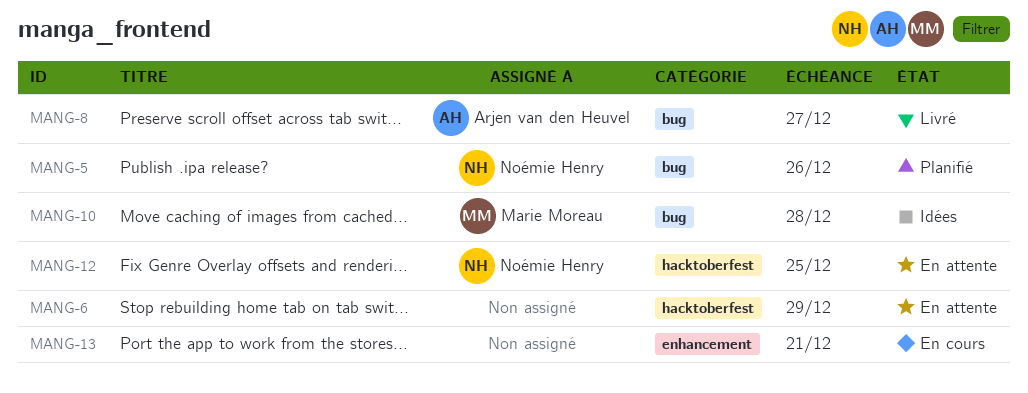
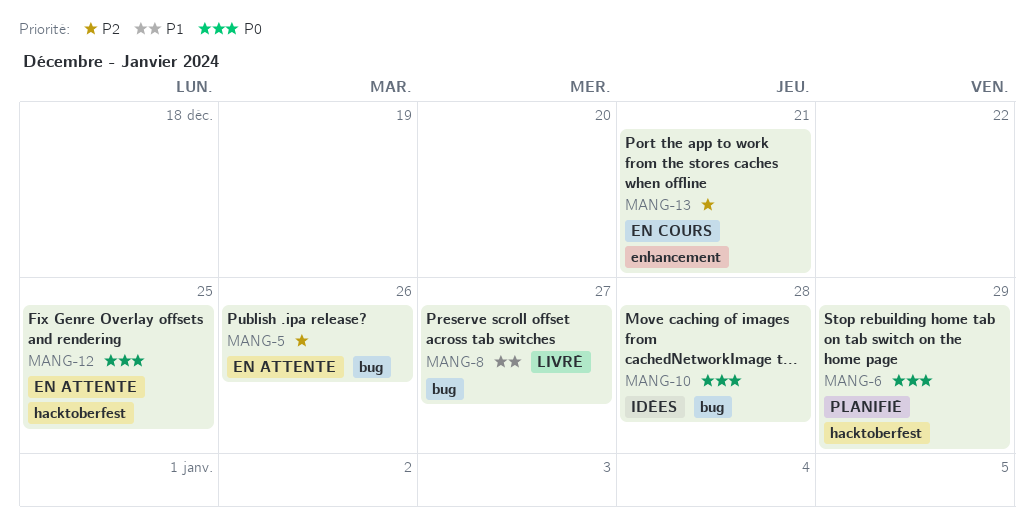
MANG-5, status: Planifié -> En attente
MANG-6, status: En attente -> Planifié

